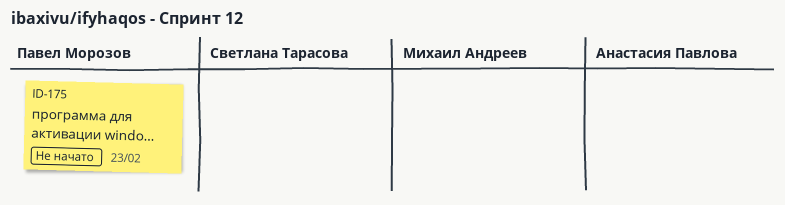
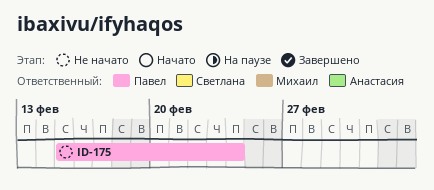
ID-175, due: Feb 23 -> Feb 24

